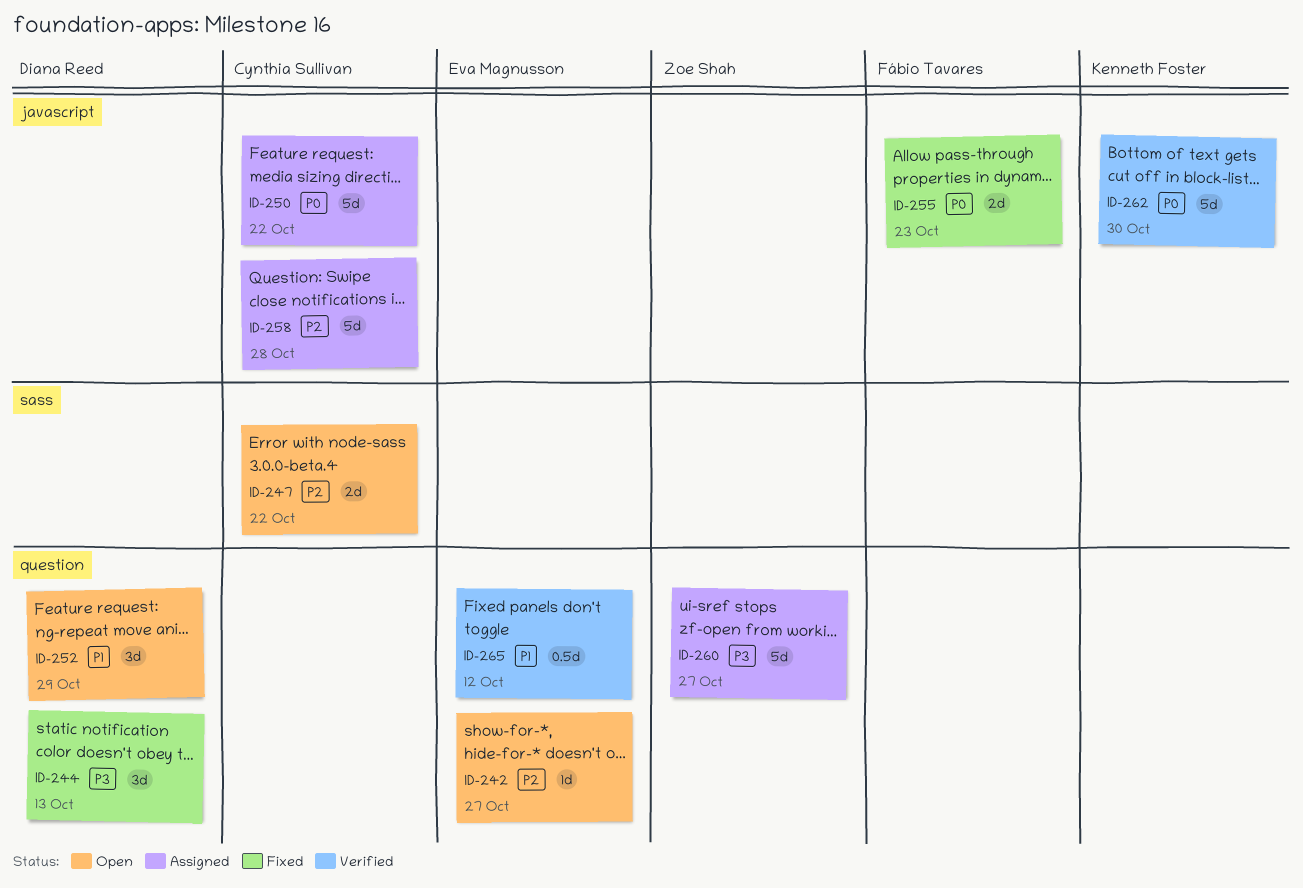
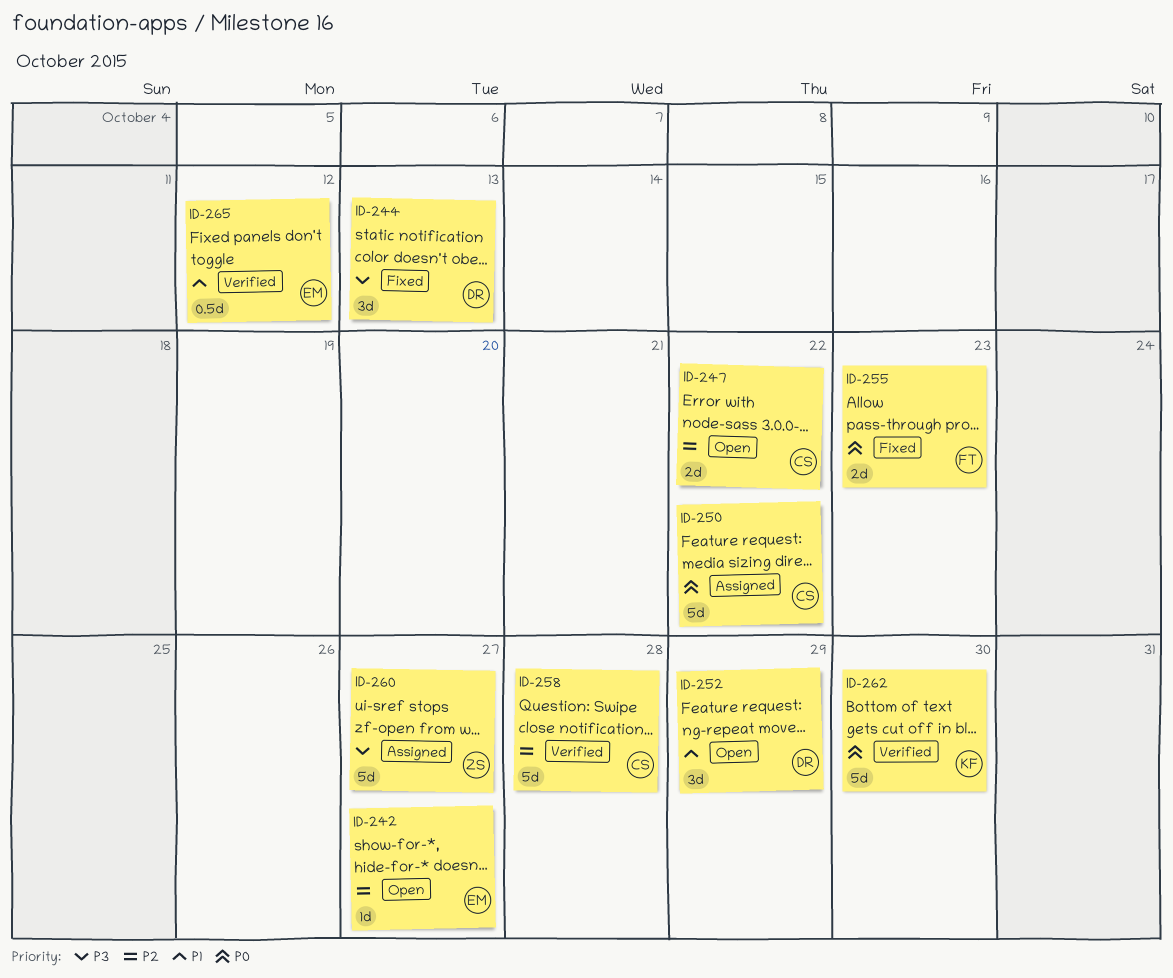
ID-258, status: Assigned -> Verified

